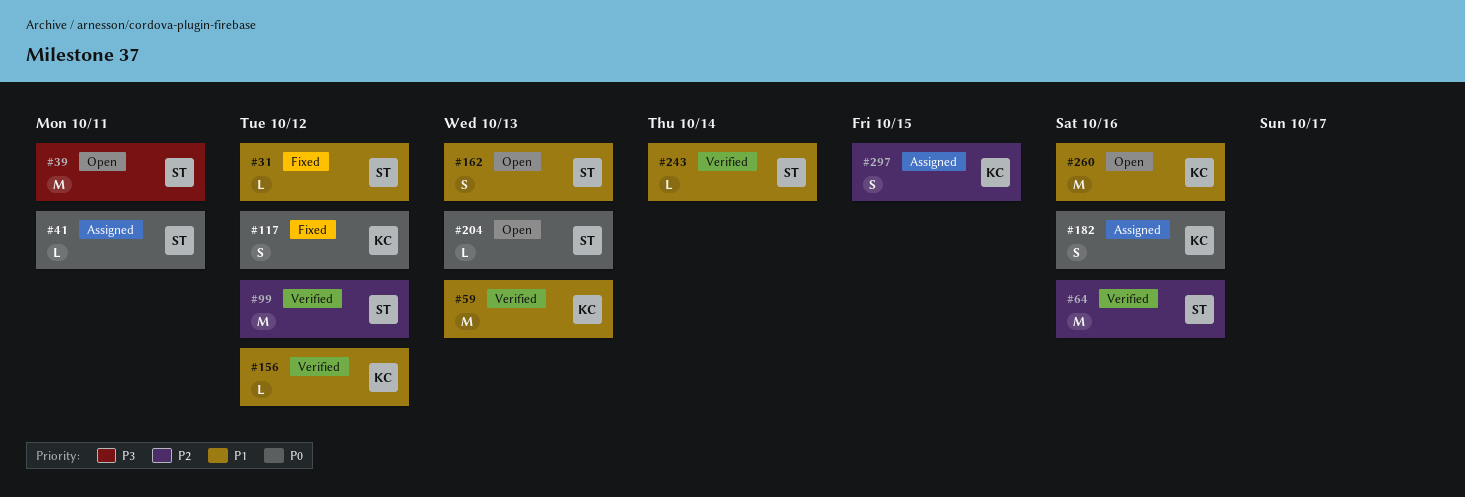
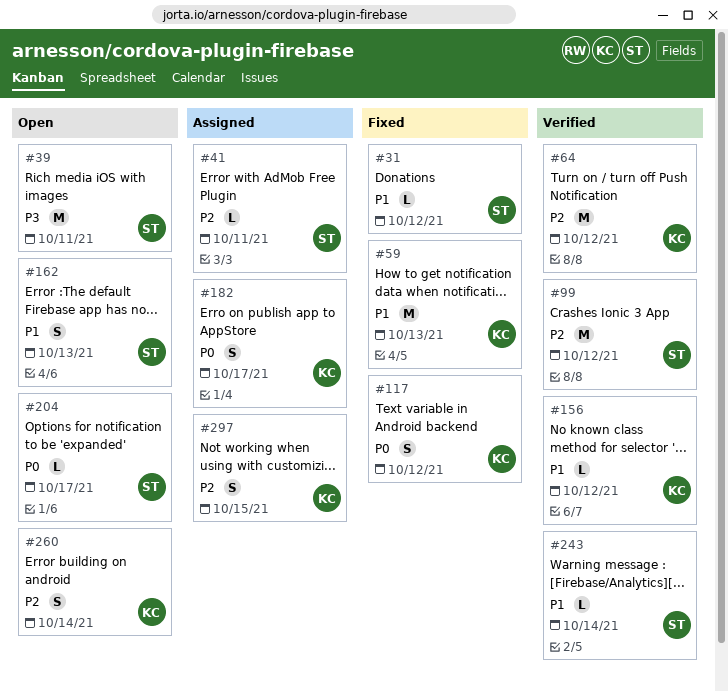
#41, priority: P0 -> P2
#59, status: Verified -> Fixed
#64, owner: ST -> KC
#64, due: Oct 16 -> Oct 12
#182, due: Oct 16 -> Oct 17
#204, due: Oct 13 -> Oct 17
#260, priority: P1 -> P2
#260, estimate: M -> S
#260, due: Oct 16 -> Oct 14

